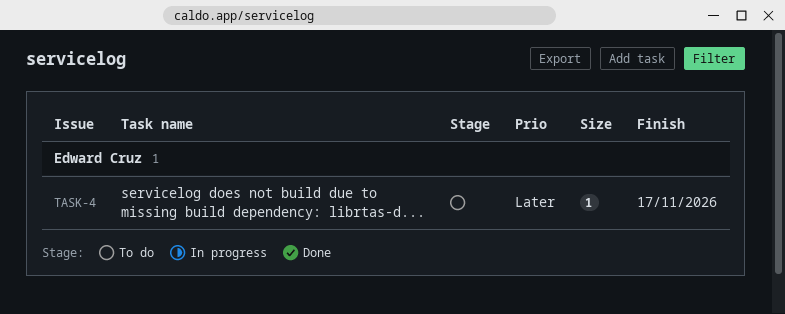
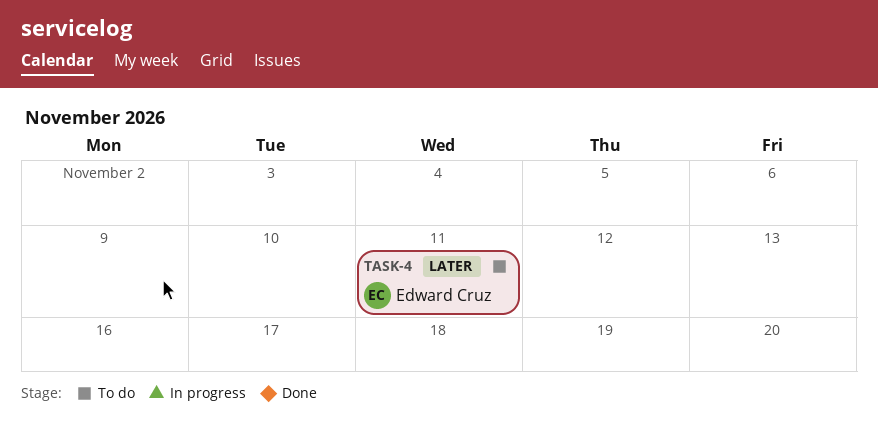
TASK-4, due: Nov 17 -> Nov 11

